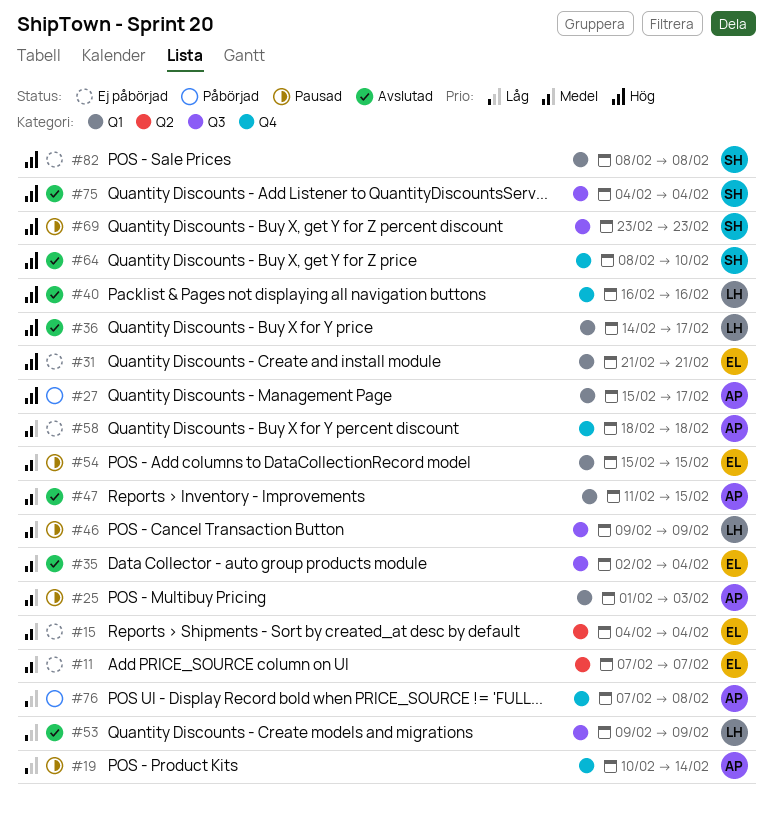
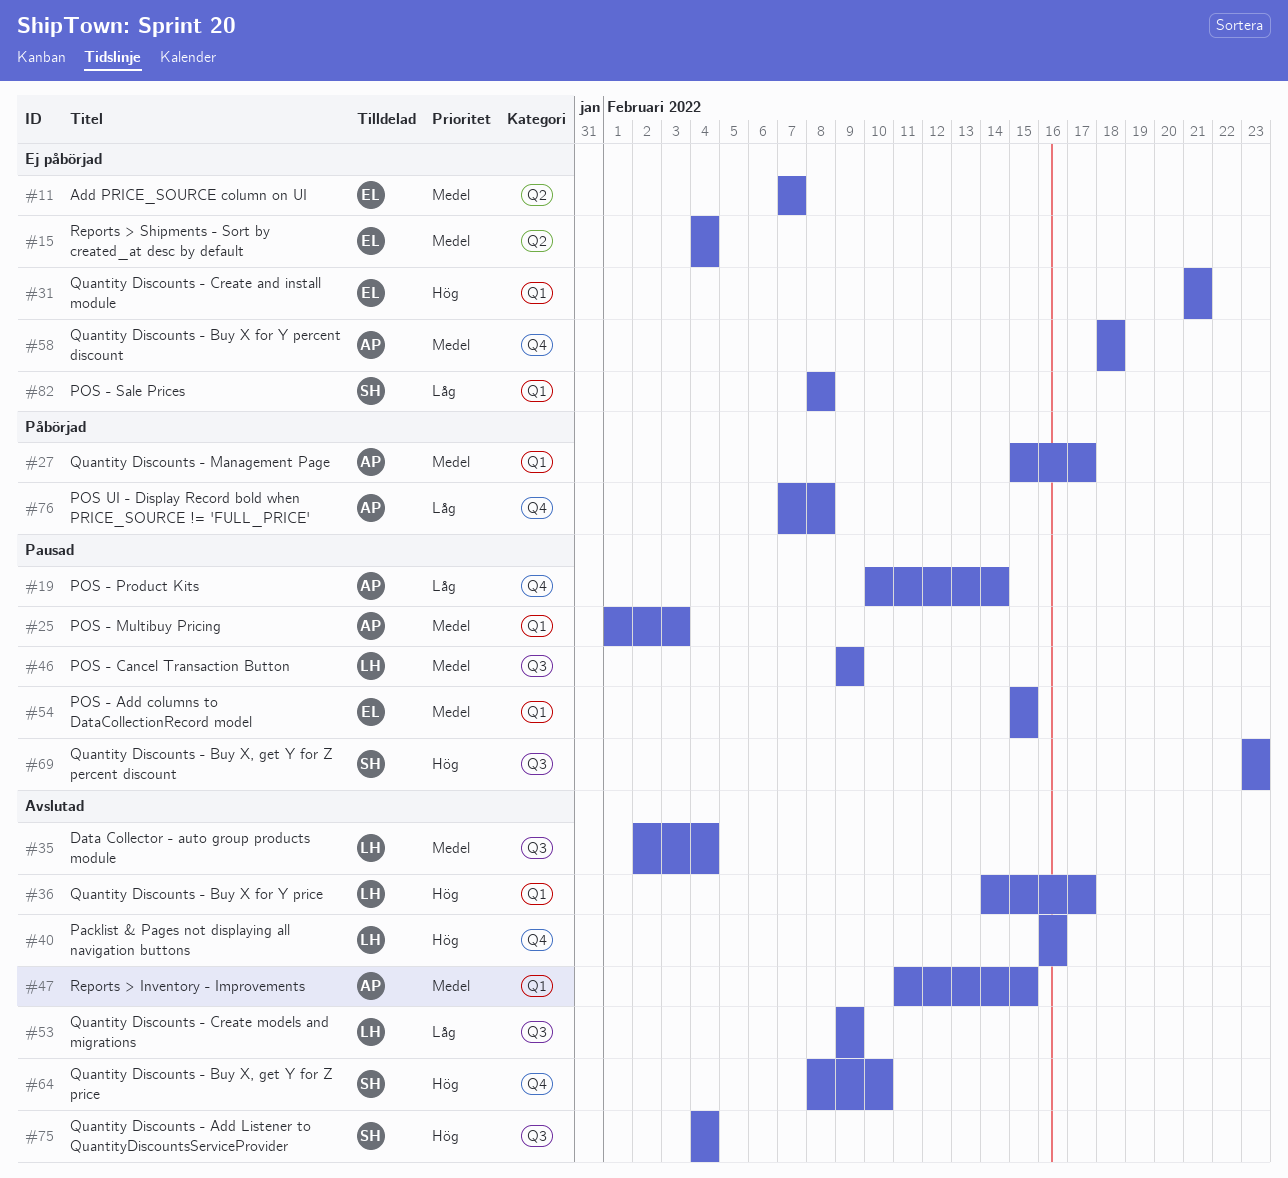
#27, priority: Hög -> Medel
#35, owner: EL -> LH
#82, priority: Hög -> Låg

